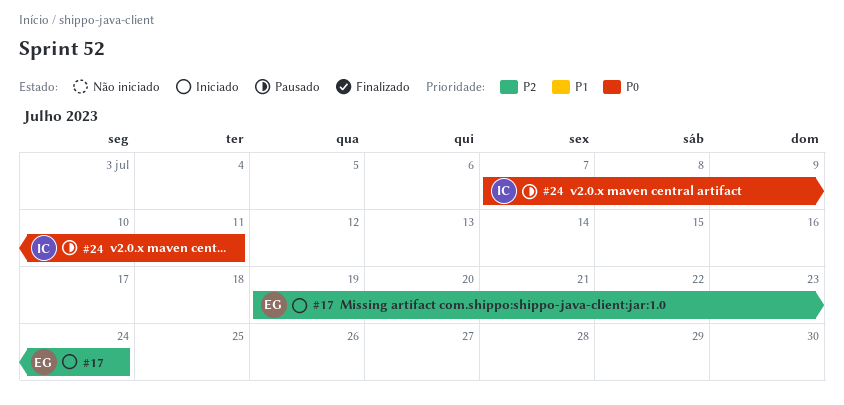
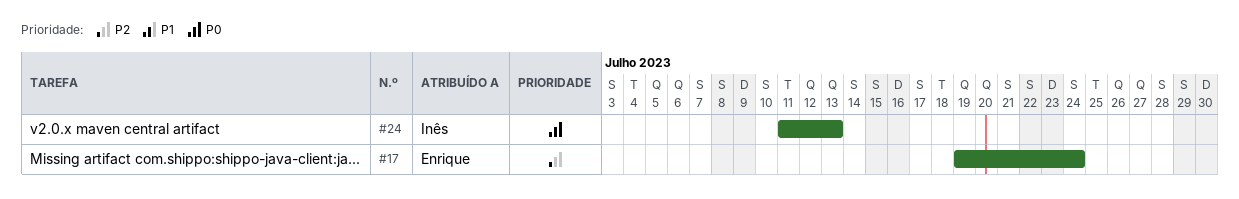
#24, start: Jul 7 -> Jul 11
#24, due: Jul 11 -> Jul 13

